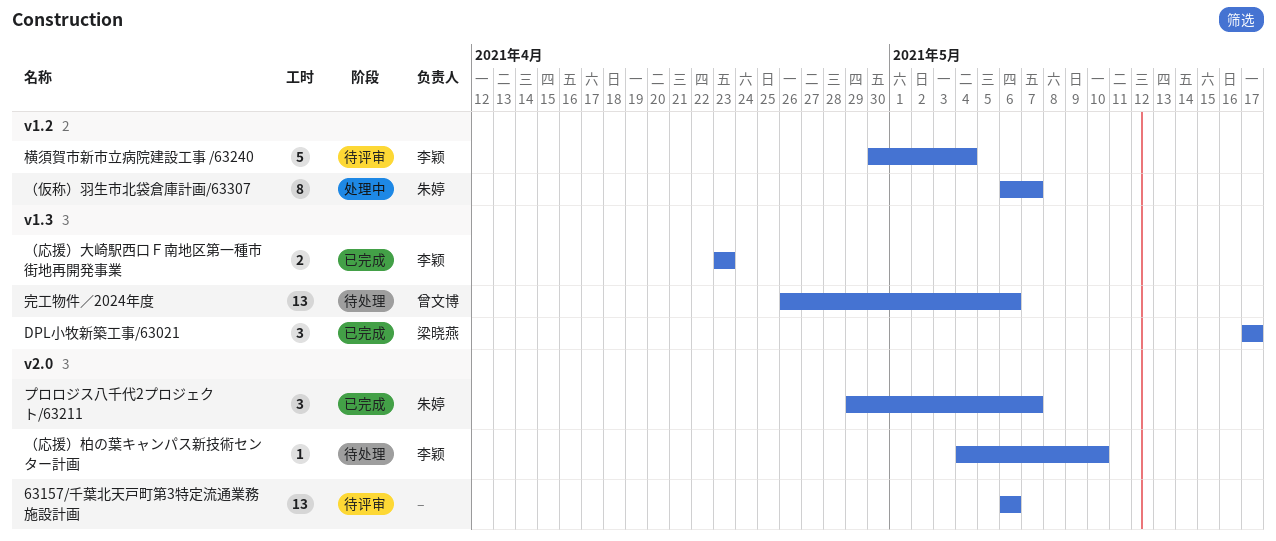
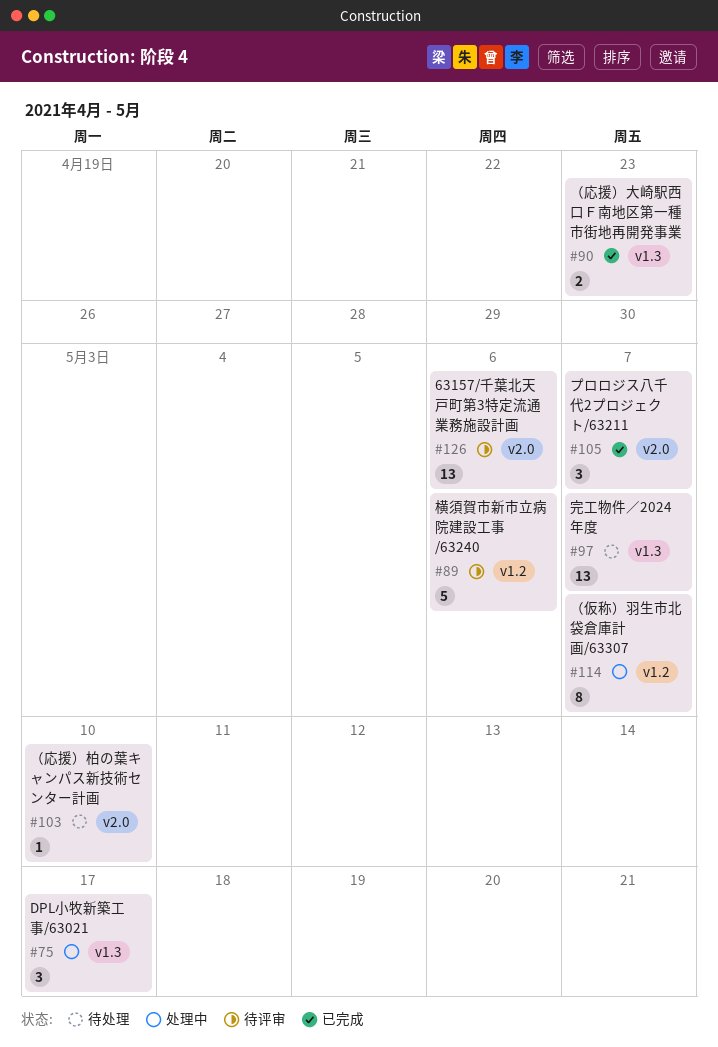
DPL小牧新築工事/63021, status: 已完成 -> 处理中
完工物件／2024年度, due: May 6 -> May 7
横須賀市新市立病院建設工事 /63240, due: May 4 -> May 6

